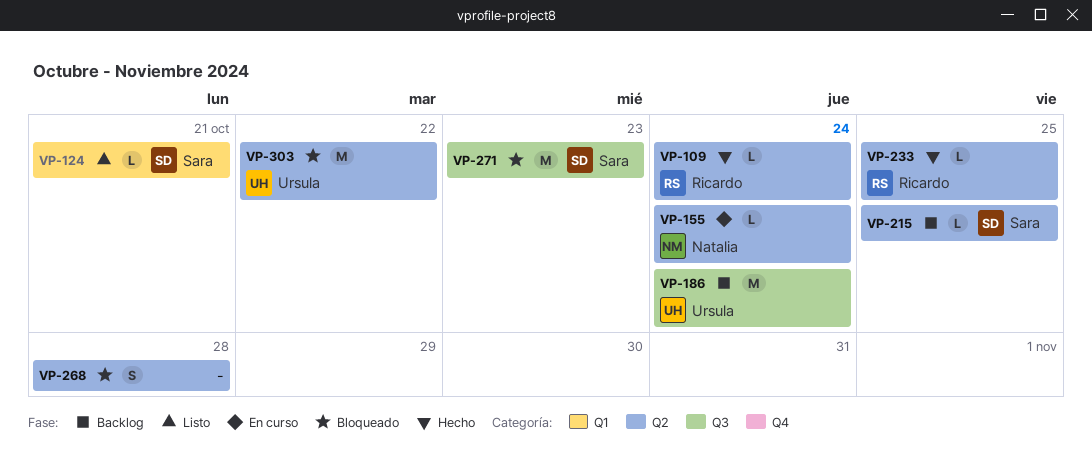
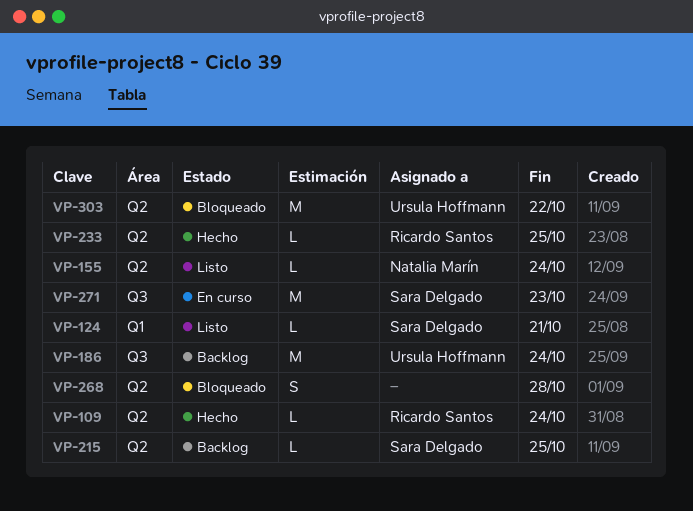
VP-155, status: En curso -> Listo
VP-271, status: Bloqueado -> En curso

